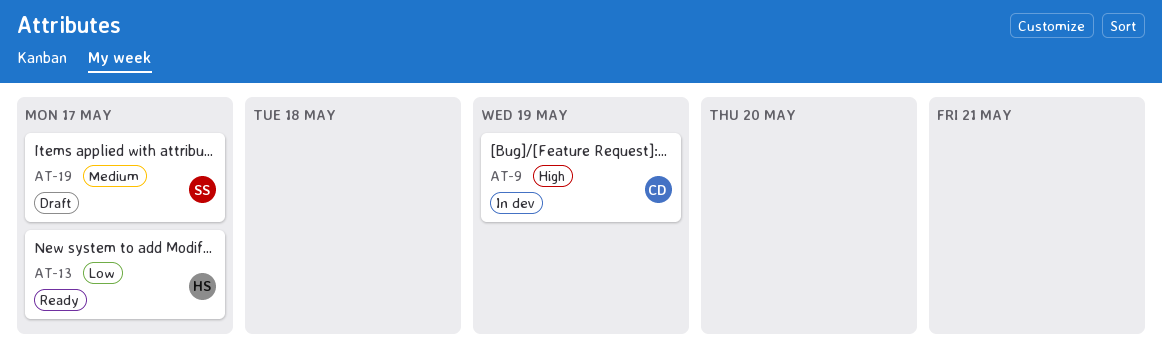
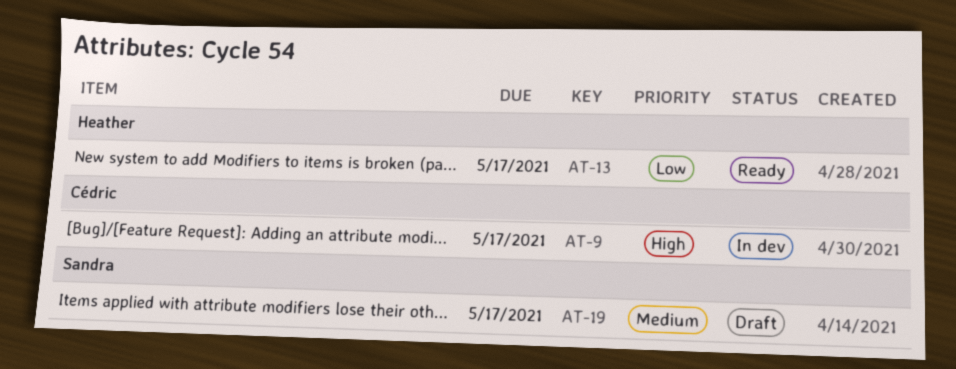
AT-9, due: May 19 -> May 17

